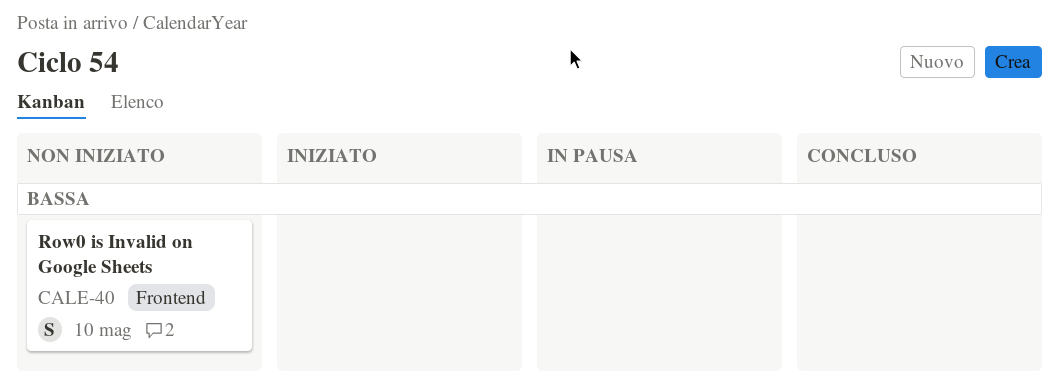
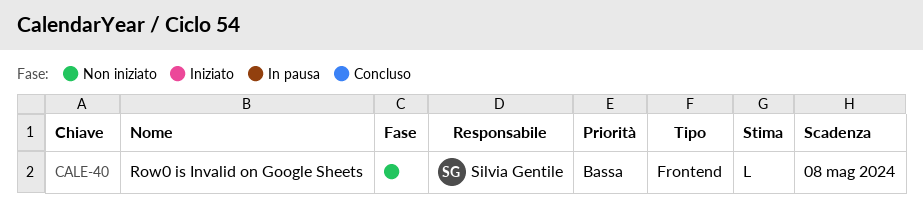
CALE-40, estimate: S -> L
CALE-40, due: May 10 -> May 8

